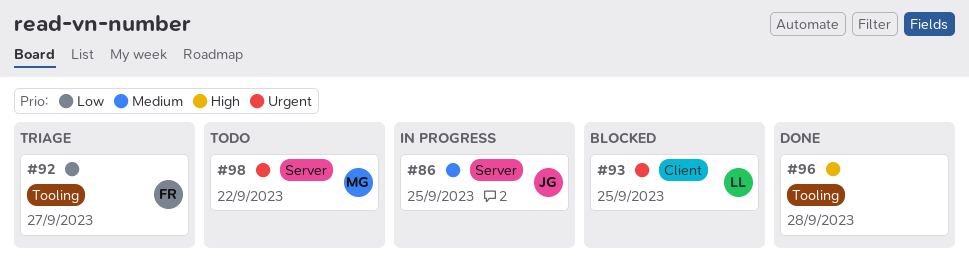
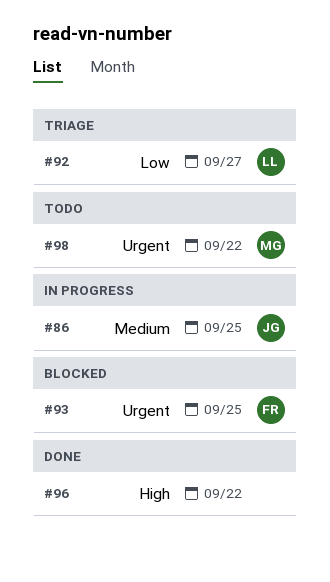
#92, owner: FR -> LL
#93, owner: LL -> FR
#96, due: Sep 28 -> Sep 22

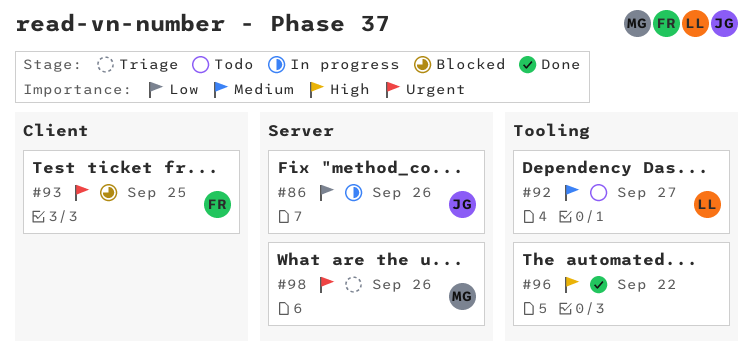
#86, priority: Medium -> Low
#86, due: Sep 25 -> Sep 26
#92, status: Triage -> Todo
#92, priority: Low -> Medium
#98, status: Todo -> Triage
#98, due: Sep 22 -> Sep 26

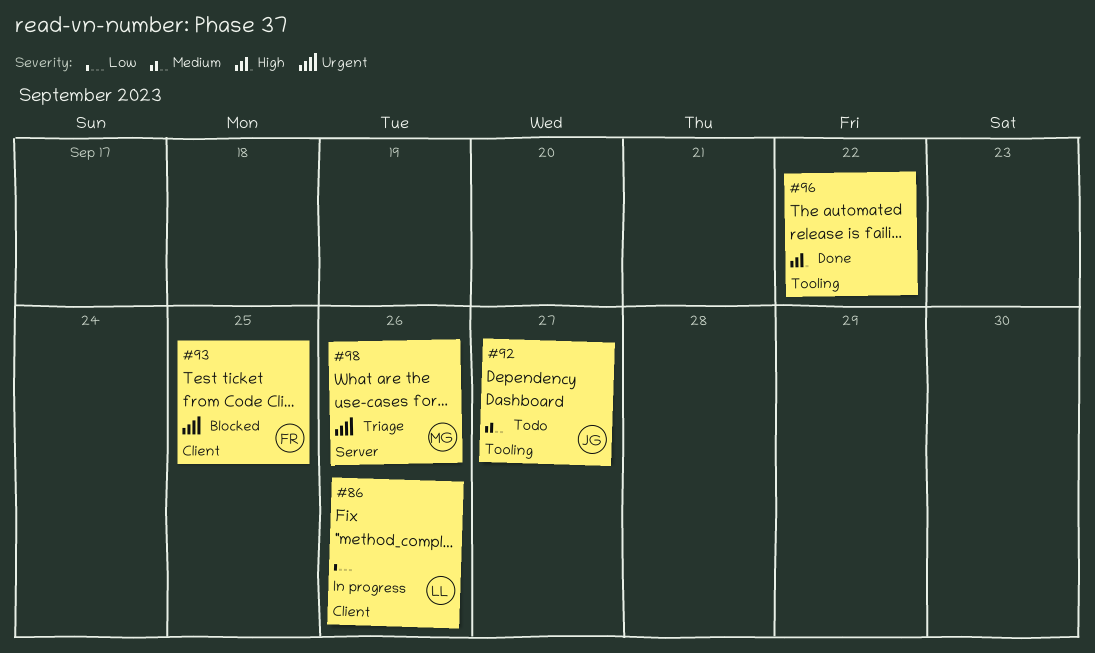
#86, owner: JG -> LL
#86, label: Server -> Client
#92, owner: LL -> JG

